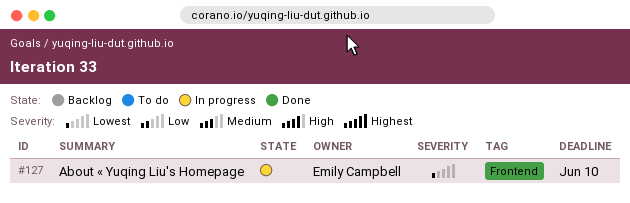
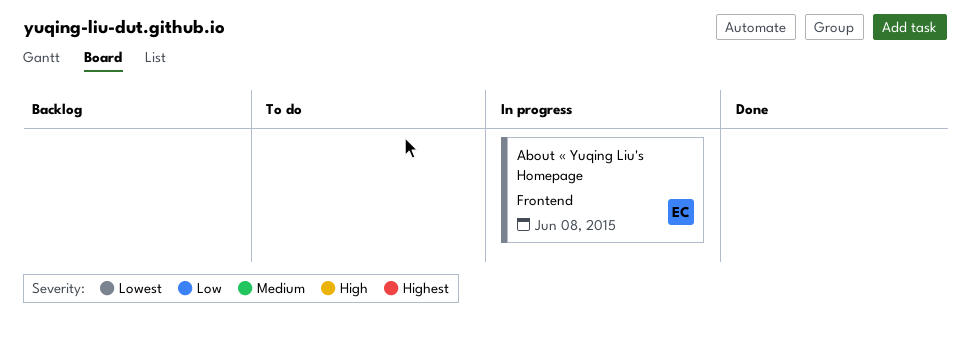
About « Yuqing Liu's Homepage, due: Jun 10 -> Jun 8

